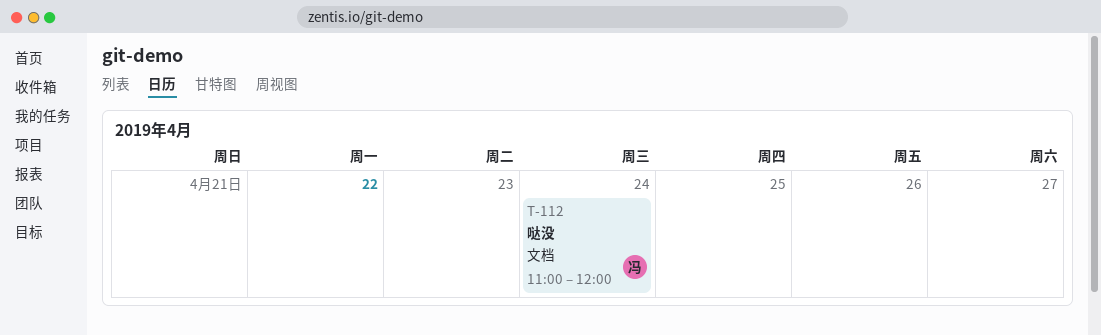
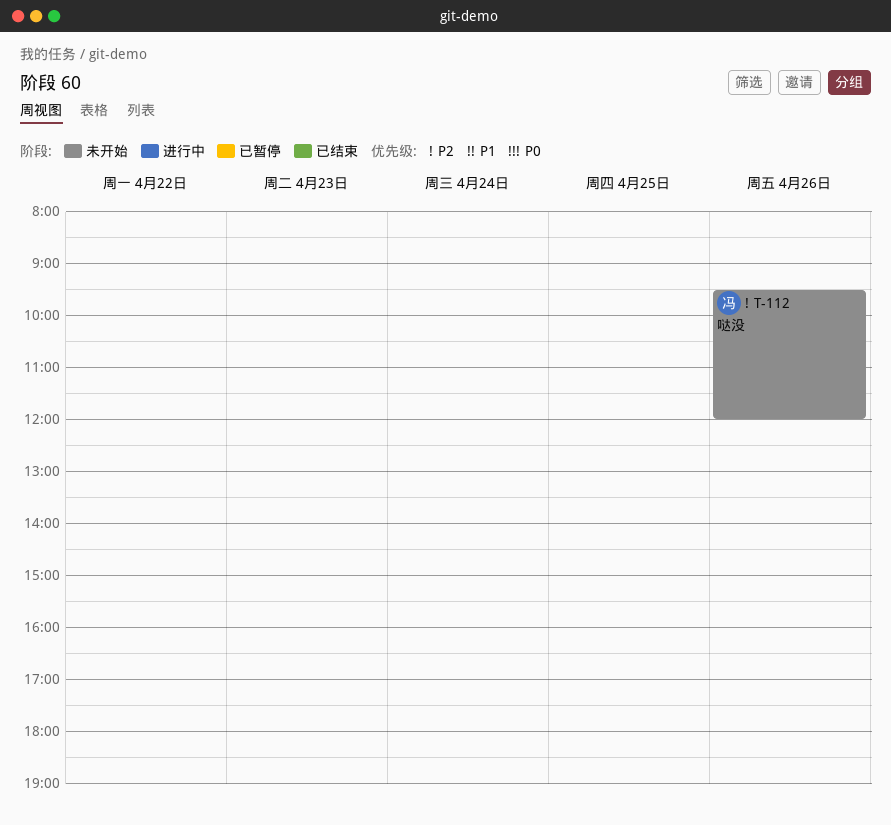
T-112, day: Apr 24 -> Apr 26
T-112, begins: 11:00 -> 09:30

